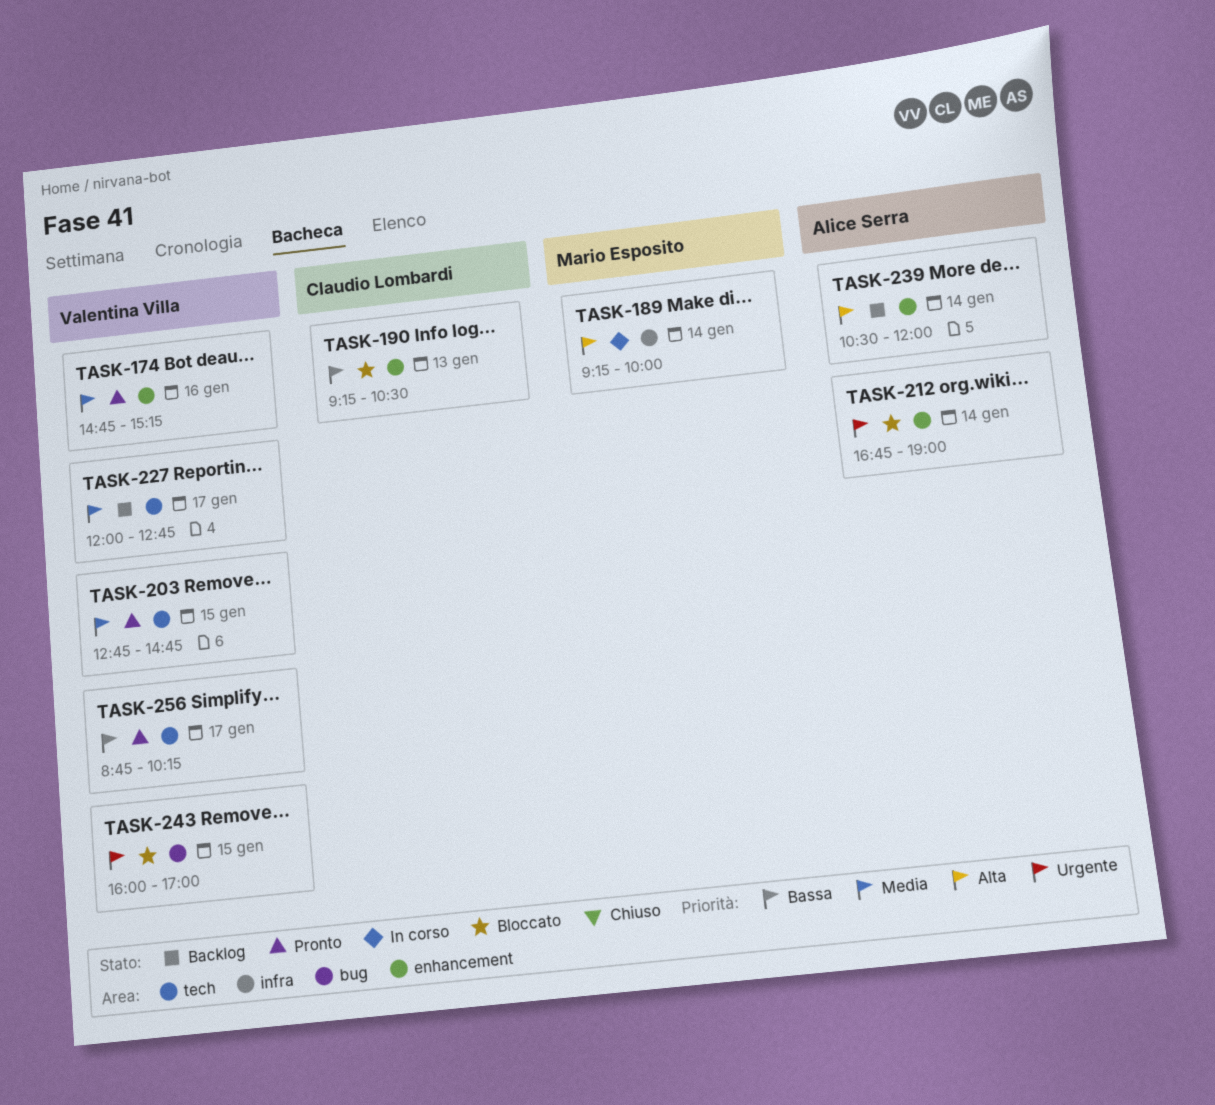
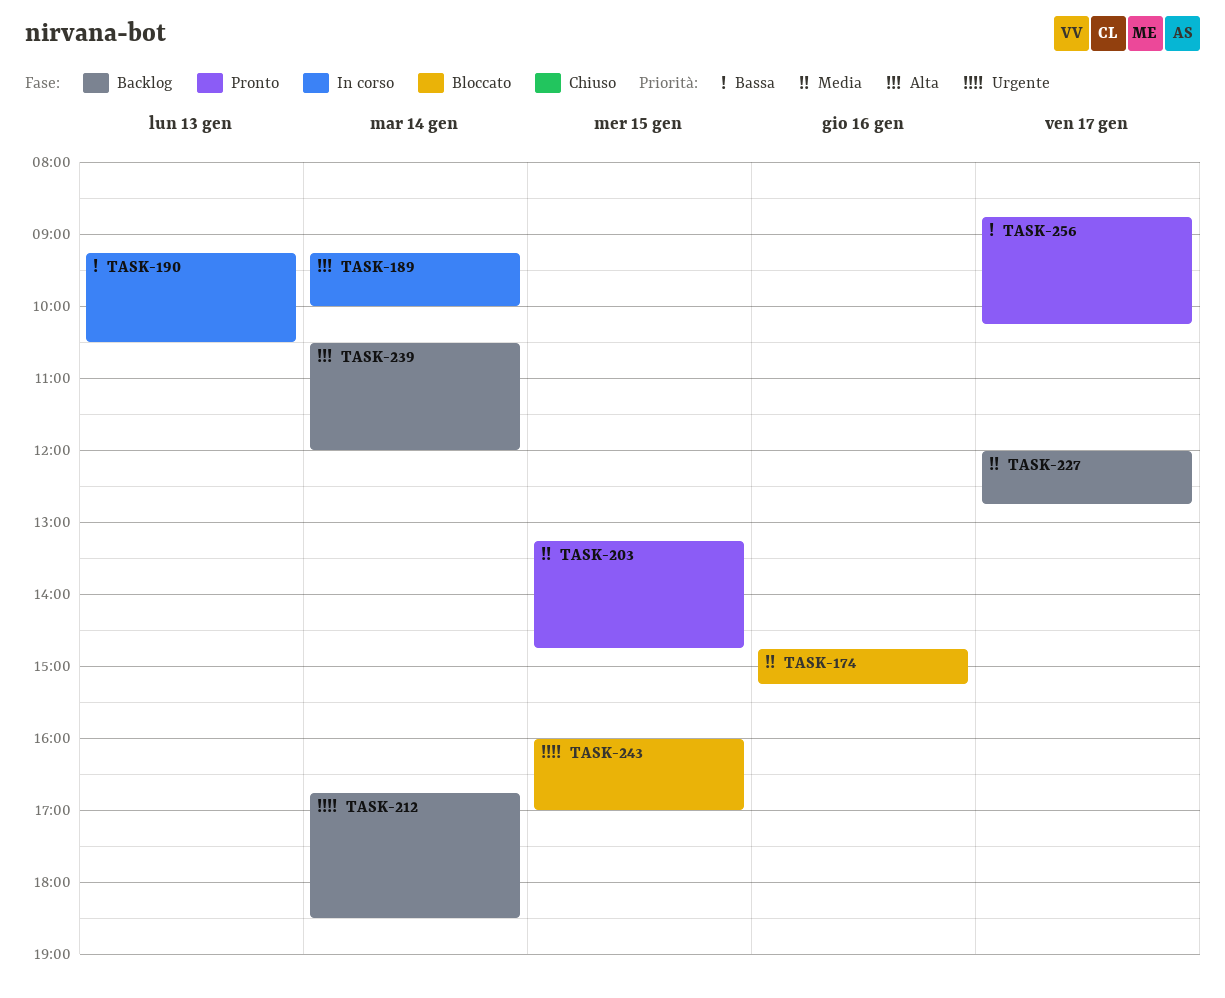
TASK-174, status: Pronto -> Bloccato
TASK-190, status: Bloccato -> In corso
TASK-203, begins: 12:45 -> 13:15
TASK-212, status: Bloccato -> Backlog
TASK-212, ends: 19:00 -> 18:30

